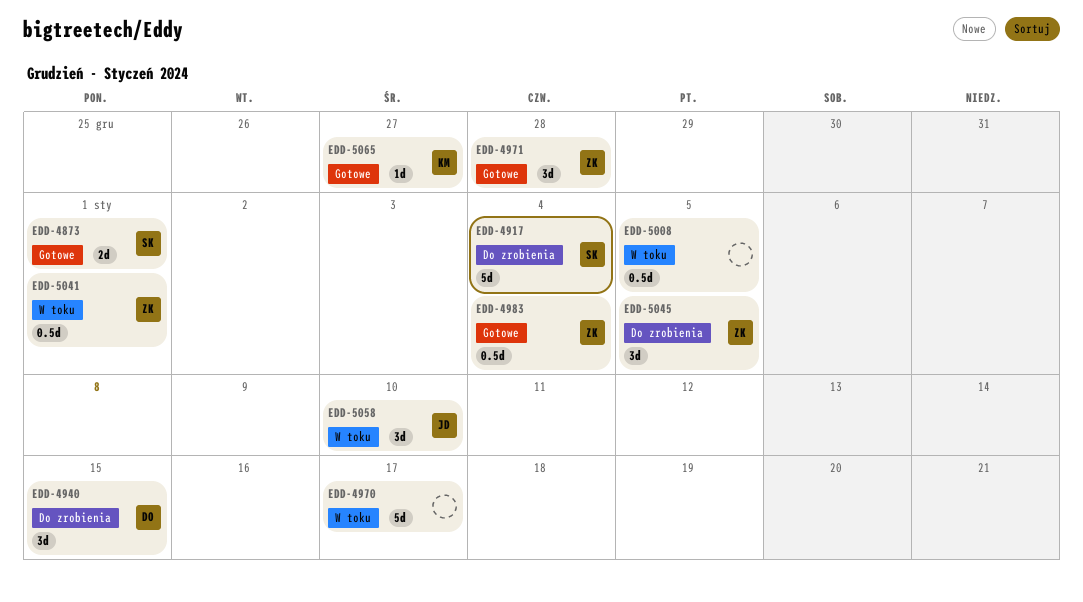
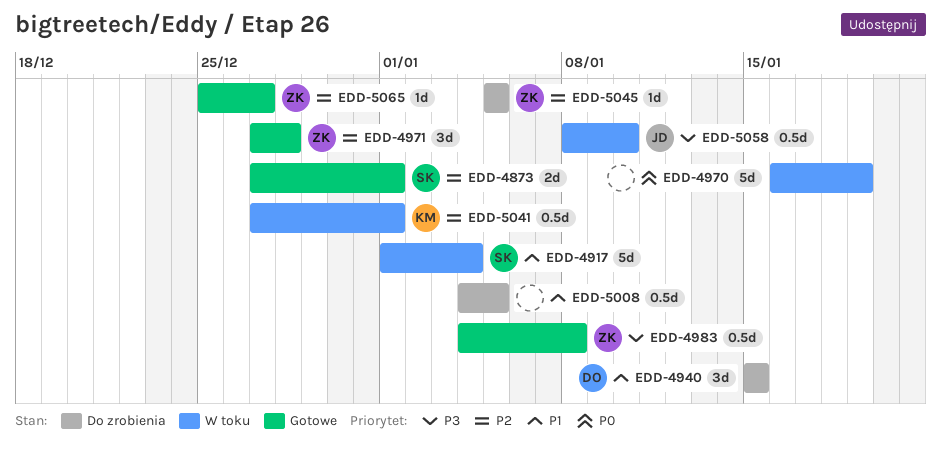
EDD-4917, status: Do zrobienia -> W toku
EDD-4970, due: Jan 17 -> Jan 19
EDD-4983, due: Jan 4 -> Jan 8
EDD-5008, status: W toku -> Do zrobienia
EDD-5041, owner: ZK -> KM
EDD-5045, estimate: 3d -> 1d
EDD-5058, estimate: 3d -> 0.5d
EDD-5065, owner: KM -> ZK

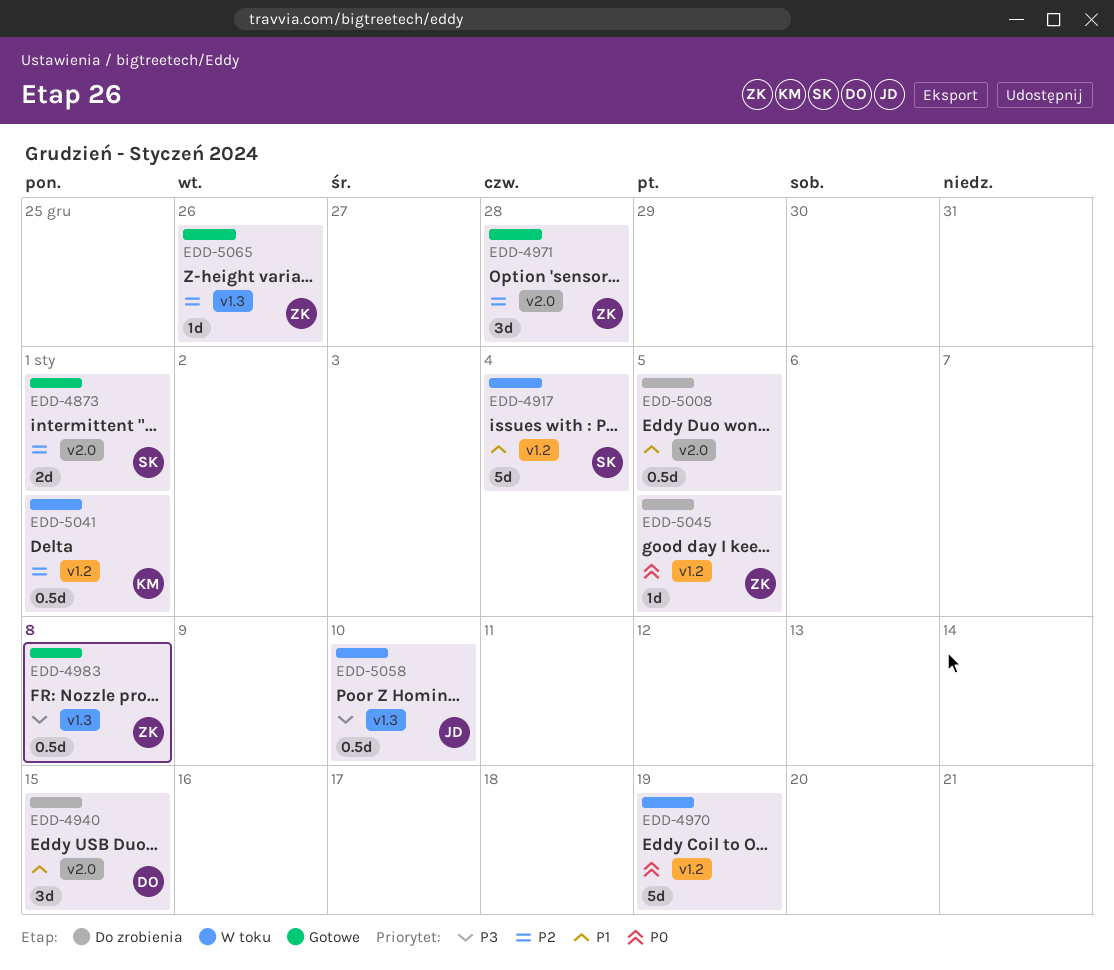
EDD-5045, priority: P2 -> P0
EDD-5065, due: Dec 27 -> Dec 26

